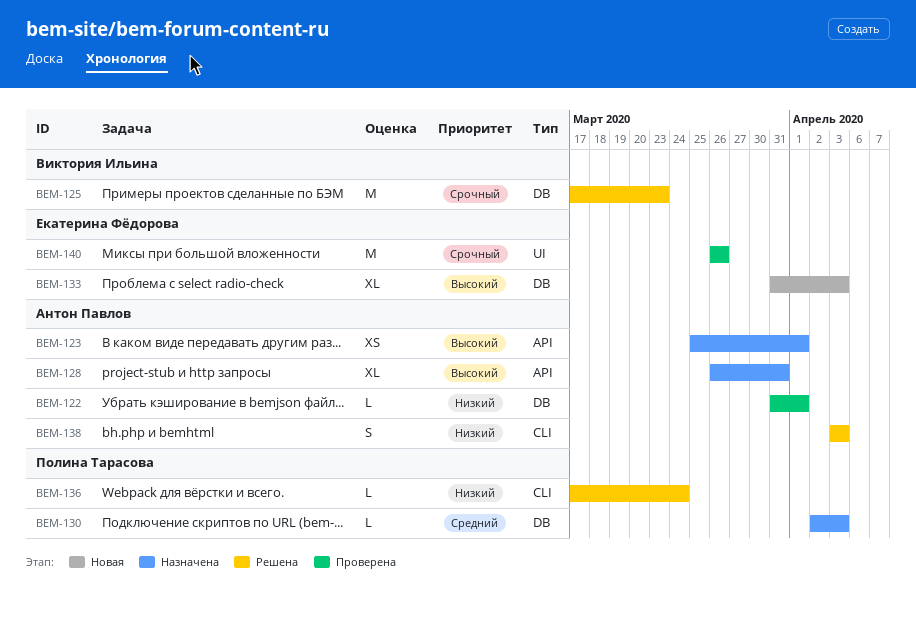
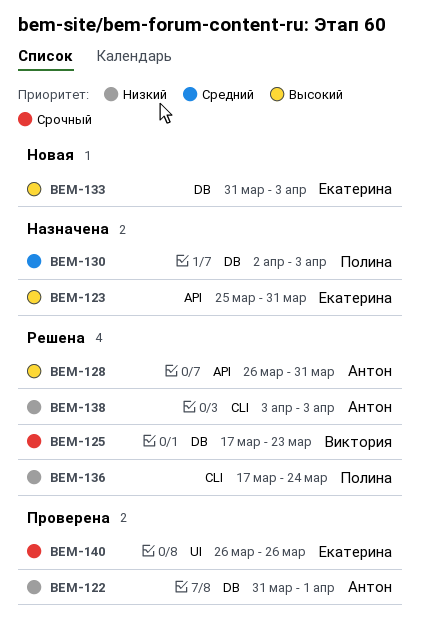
BEM-123, owner: Антон Павлов -> Екатерина Фёдорова
BEM-123, due: Apr 1 -> Mar 31
BEM-128, status: Назначена -> Решена

